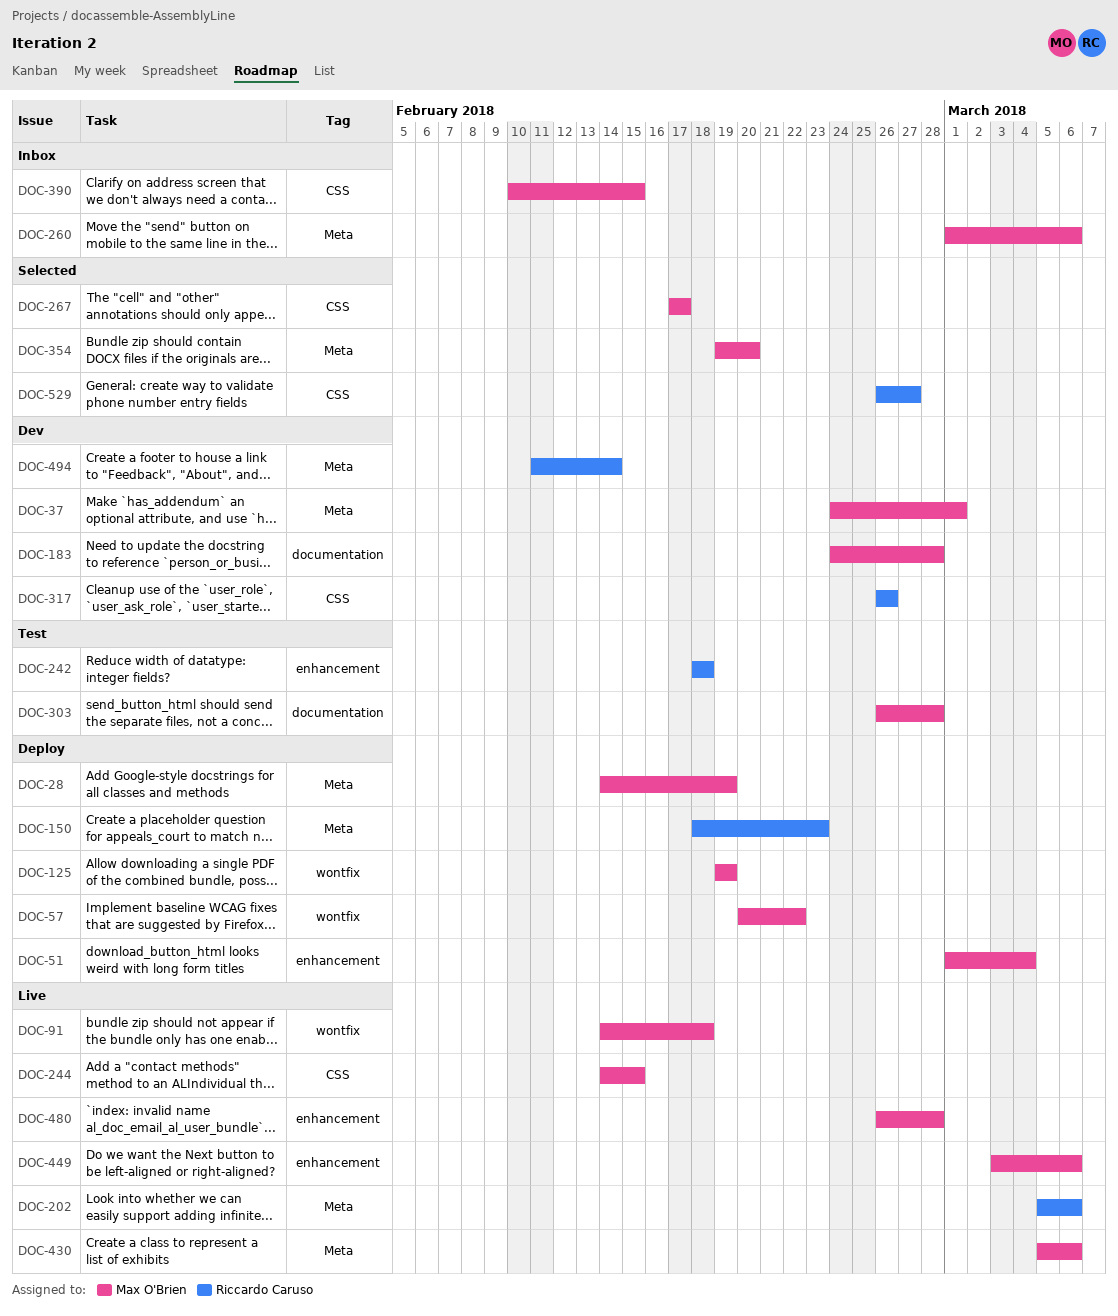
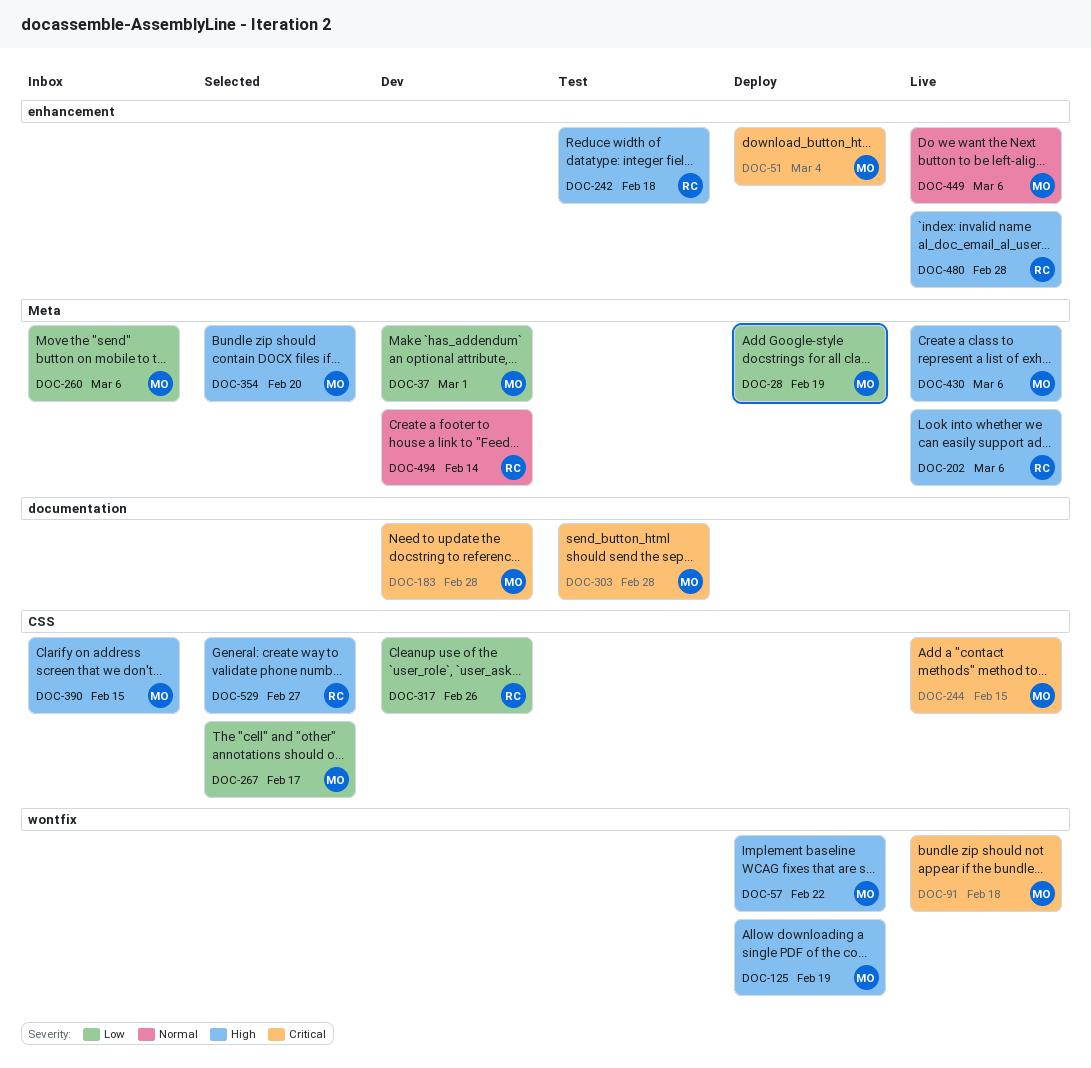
DOC-150: present -> none
DOC-480, owner: Max O'Brien -> Riccardo Caruso

